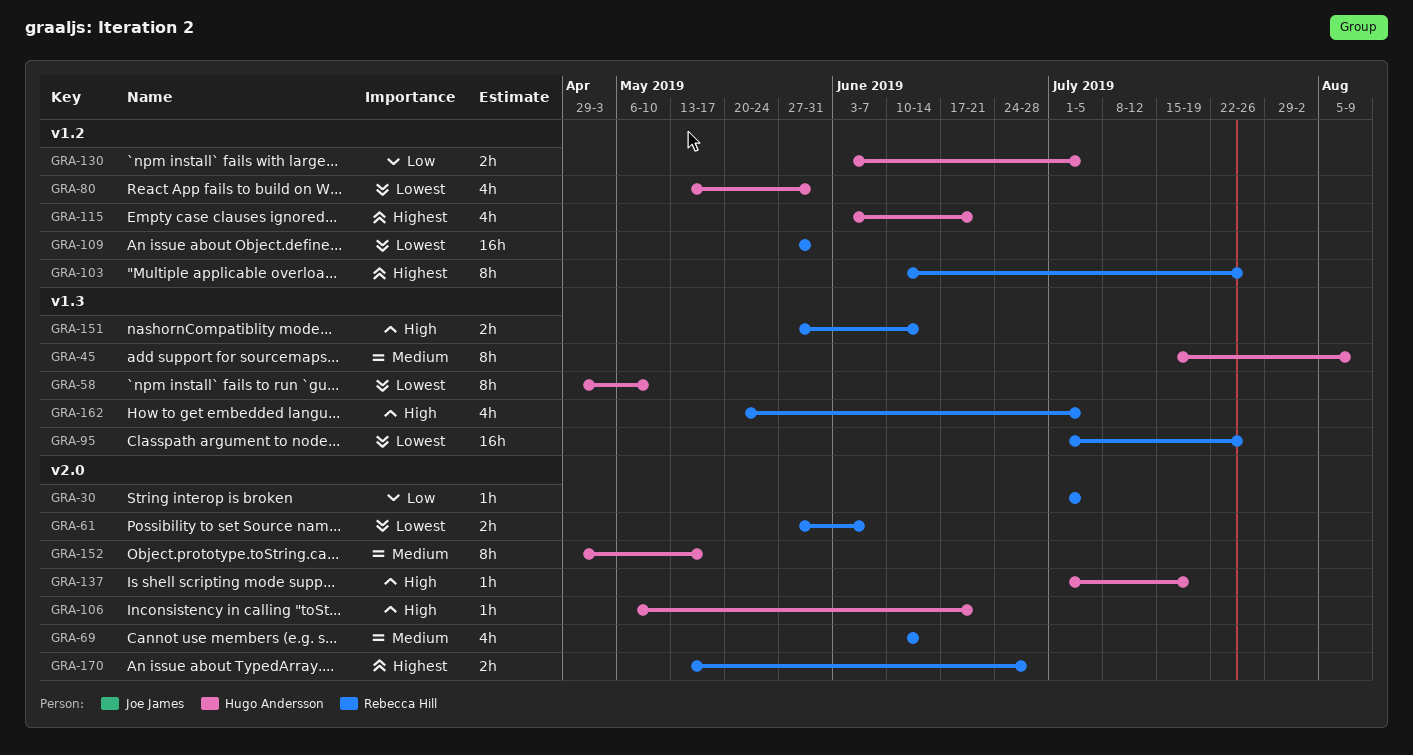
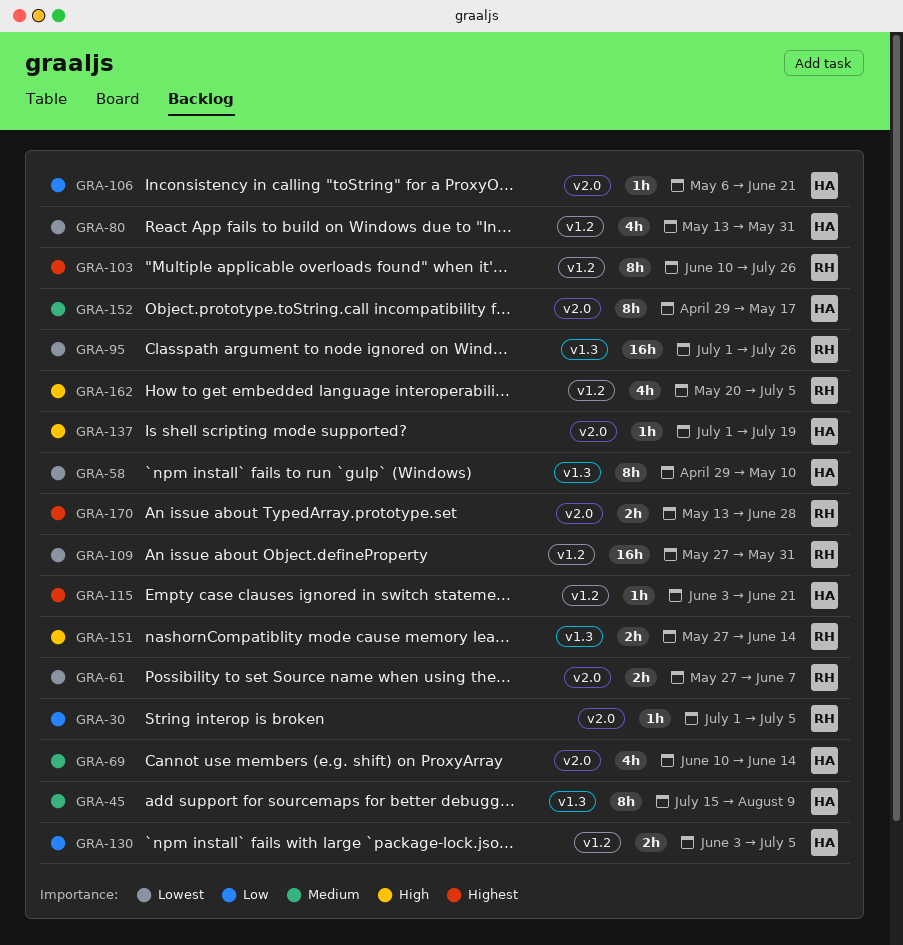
GRA-69, owner: Rebecca Hill -> Hugo Andersson
GRA-106, priority: High -> Low
GRA-115, estimate: 4h -> 1h
GRA-162, label: v1.3 -> v1.2

